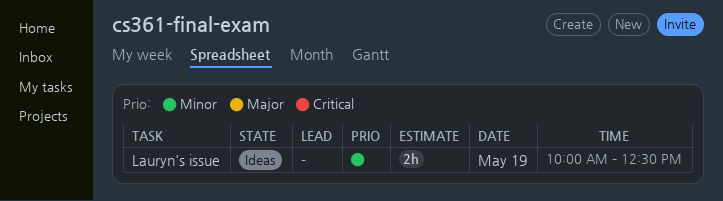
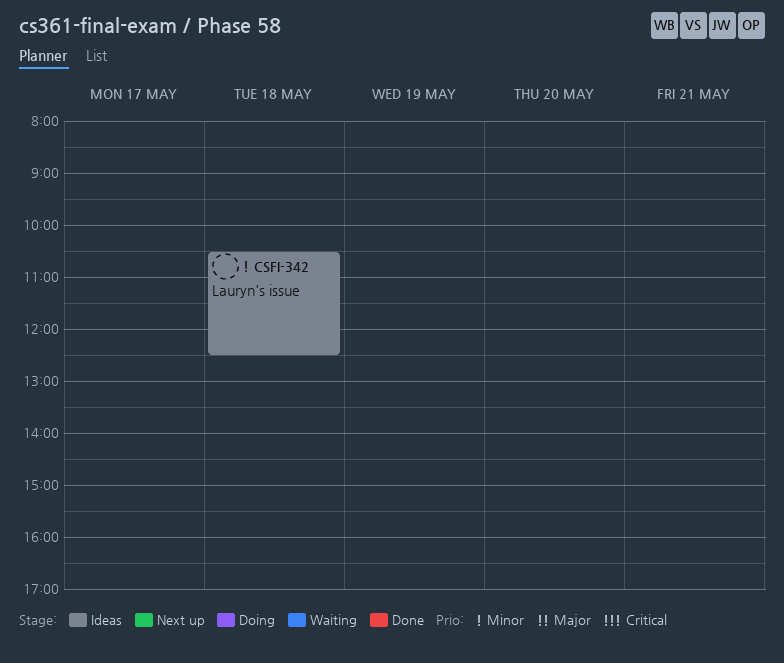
Lauryn's issue, day: May 19 -> May 18
Lauryn's issue, begins: 10:00 -> 10:30

